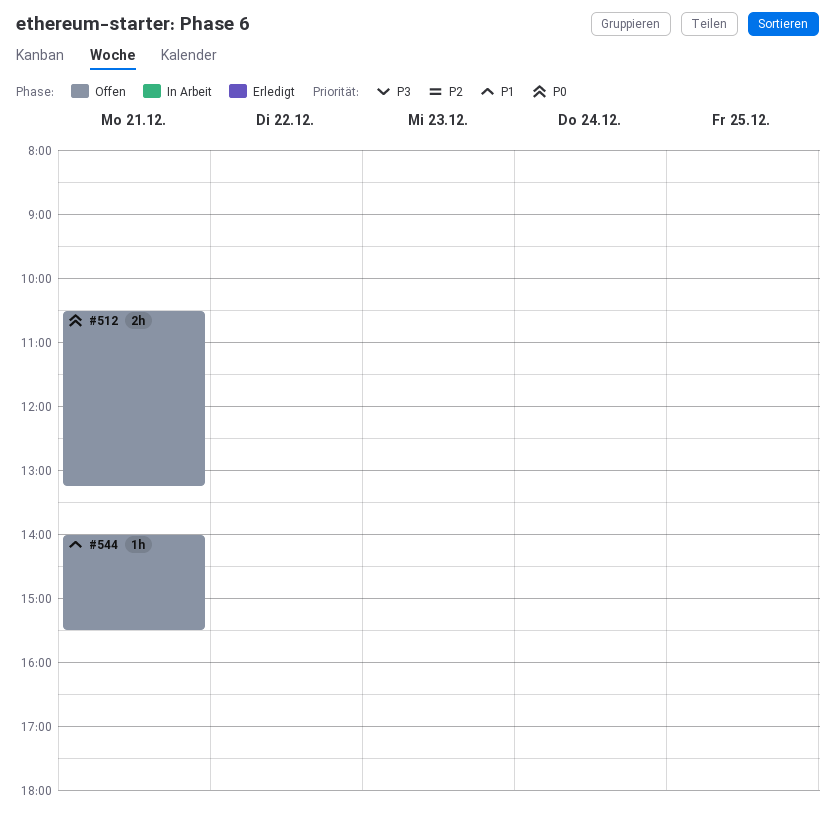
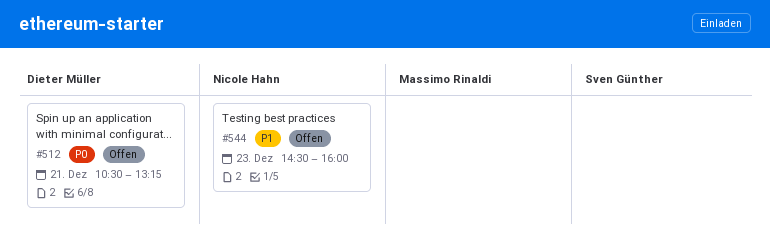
#544, day: Dec 21 -> Dec 23
#544, begins: 14:00 -> 14:30
#544, ends: 15:30 -> 16:00

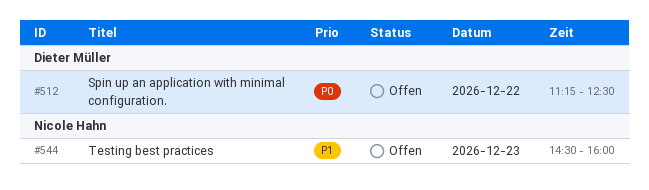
#512, day: Dec 21 -> Dec 22
#512, begins: 10:30 -> 11:15
#512, ends: 13:15 -> 12:30

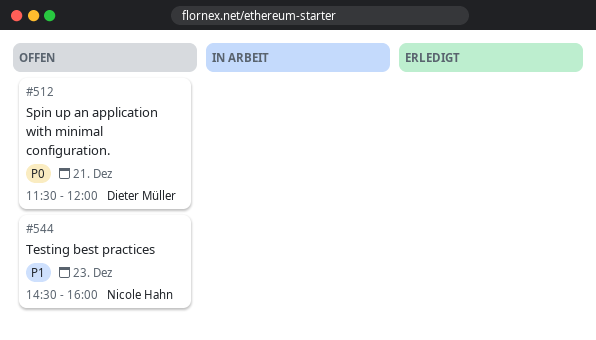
#512, day: Dec 22 -> Dec 21
#512, begins: 11:15 -> 11:30
#512, ends: 12:30 -> 12:00

